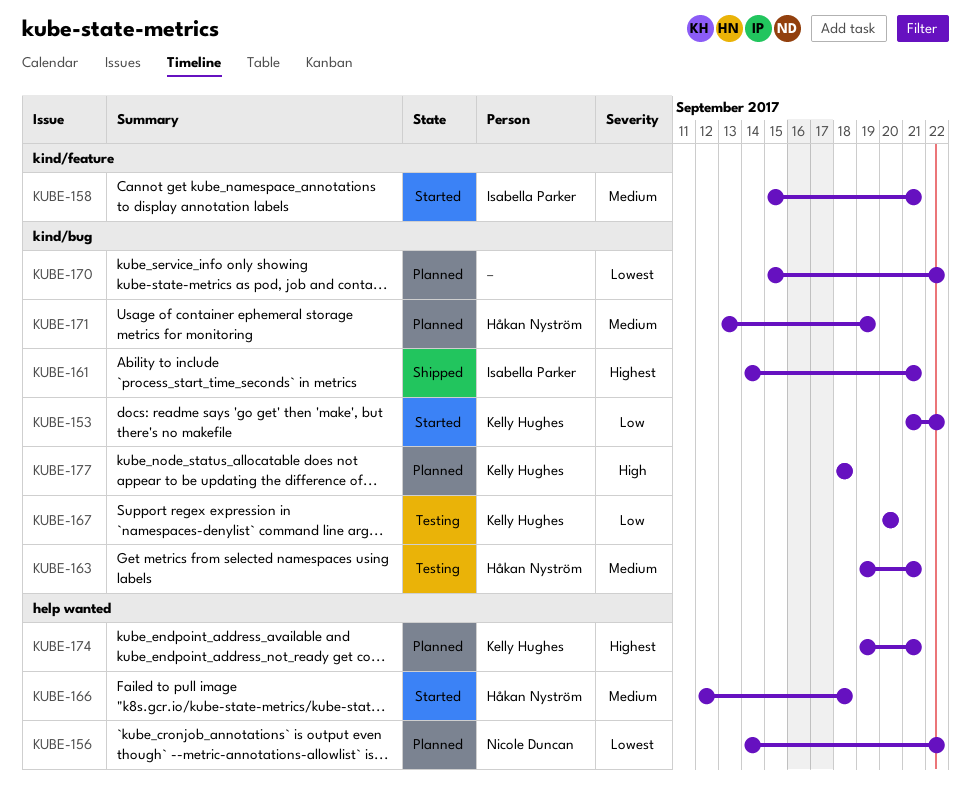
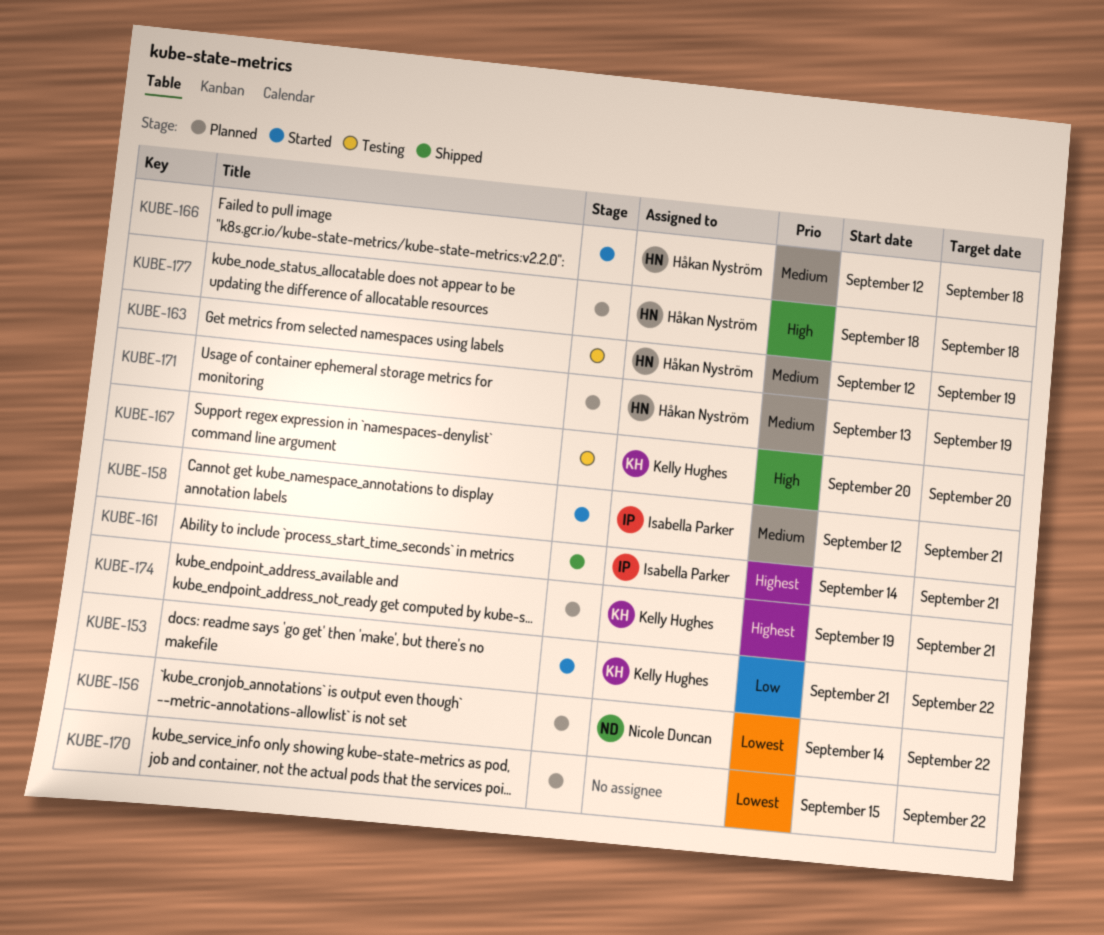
KUBE-158, start: Sep 15 -> Sep 12
KUBE-163, start: Sep 19 -> Sep 12
KUBE-163, due: Sep 21 -> Sep 19
KUBE-167, priority: Low -> High
KUBE-177, owner: Kelly Hughes -> Håkan Nyström

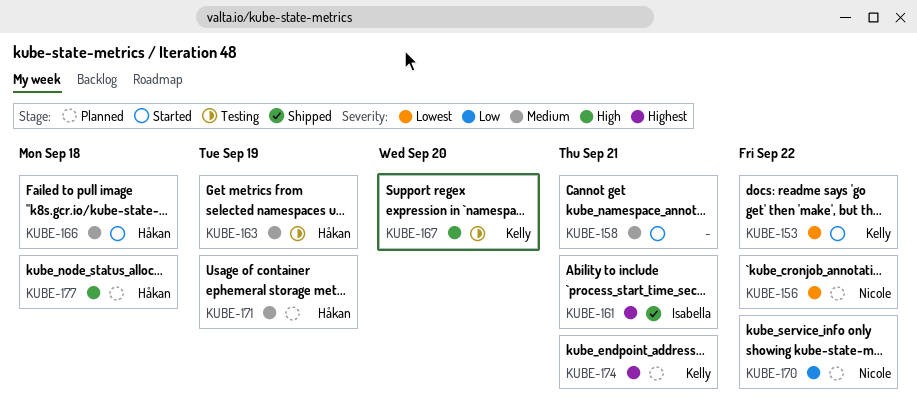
KUBE-153, priority: Low -> Lowest
KUBE-158, owner: Isabella Parker -> none
KUBE-170, owner: none -> Nicole Duncan
KUBE-170, priority: Lowest -> Low

